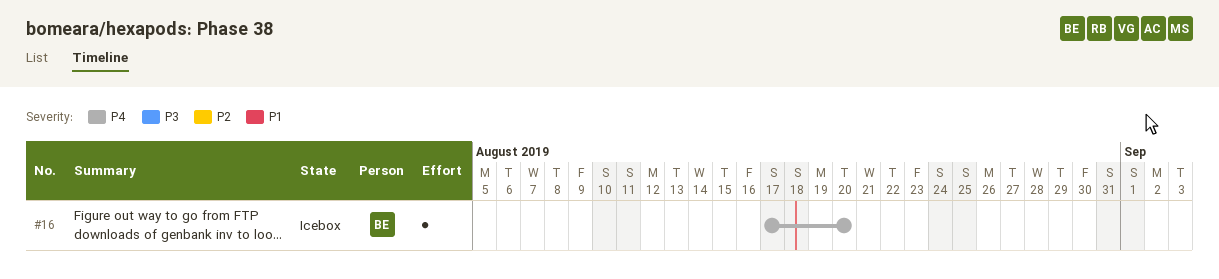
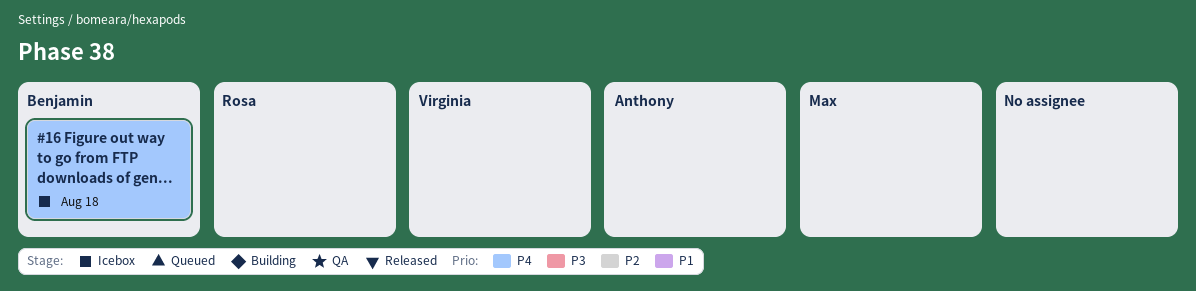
#16, due: Aug 20 -> Aug 18

